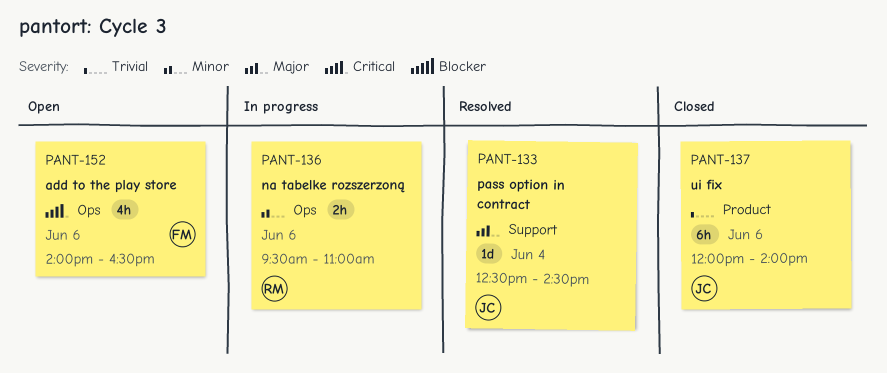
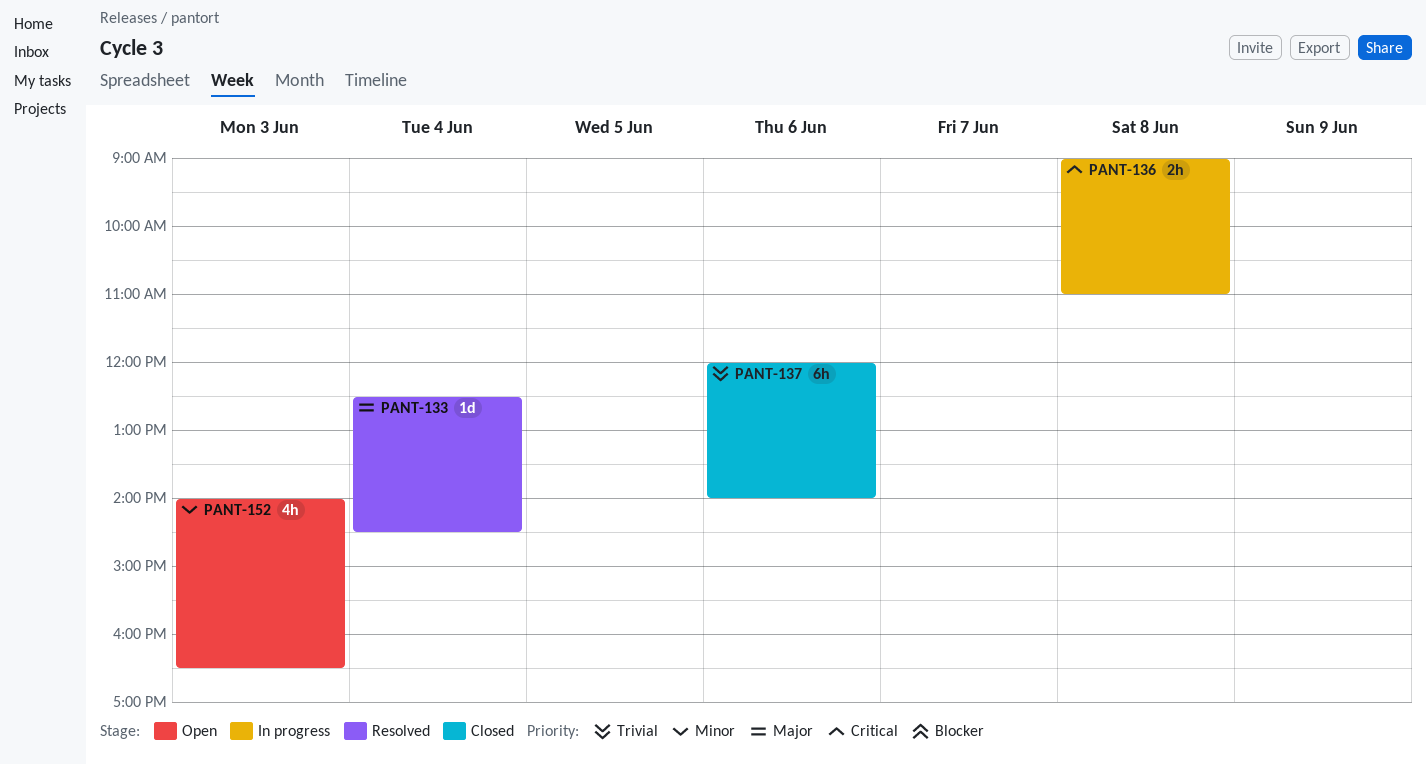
PANT-136, priority: Minor -> Critical
PANT-136, day: Jun 6 -> Jun 8
PANT-136, begins: 09:30 -> 09:00
PANT-152, priority: Critical -> Minor
PANT-152, day: Jun 6 -> Jun 3

